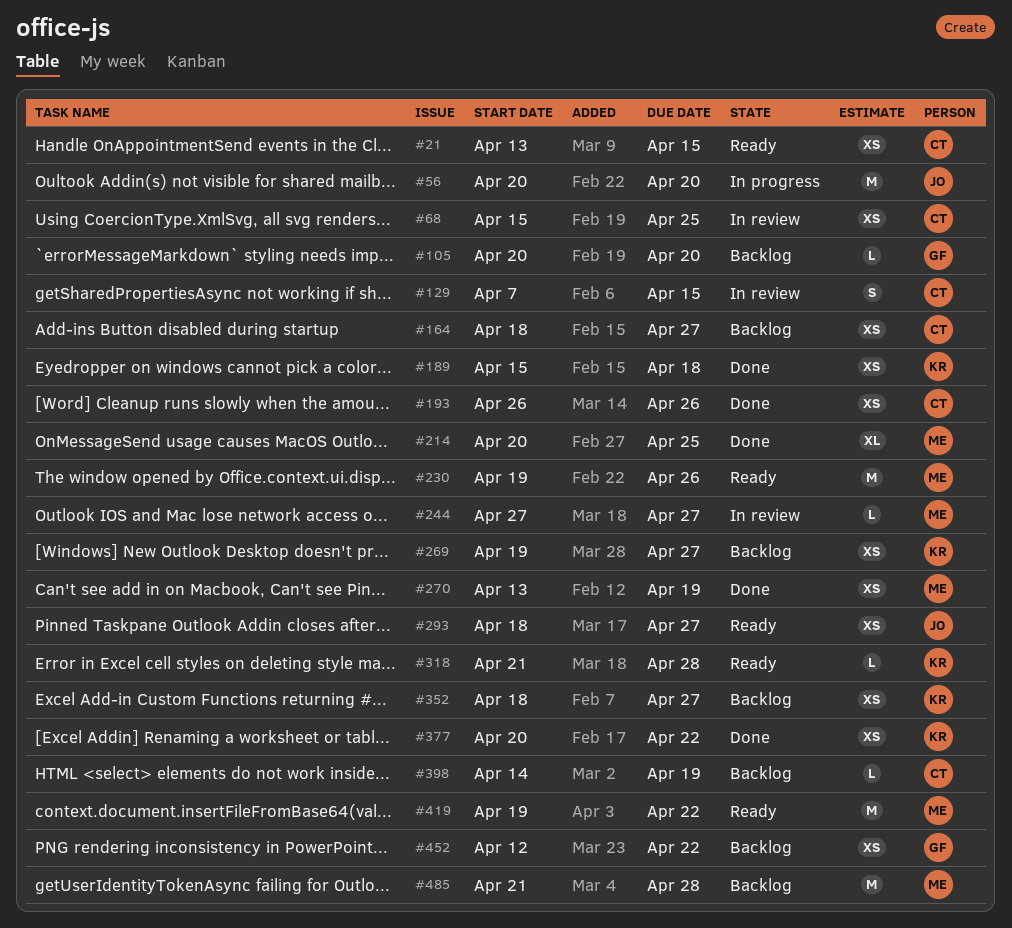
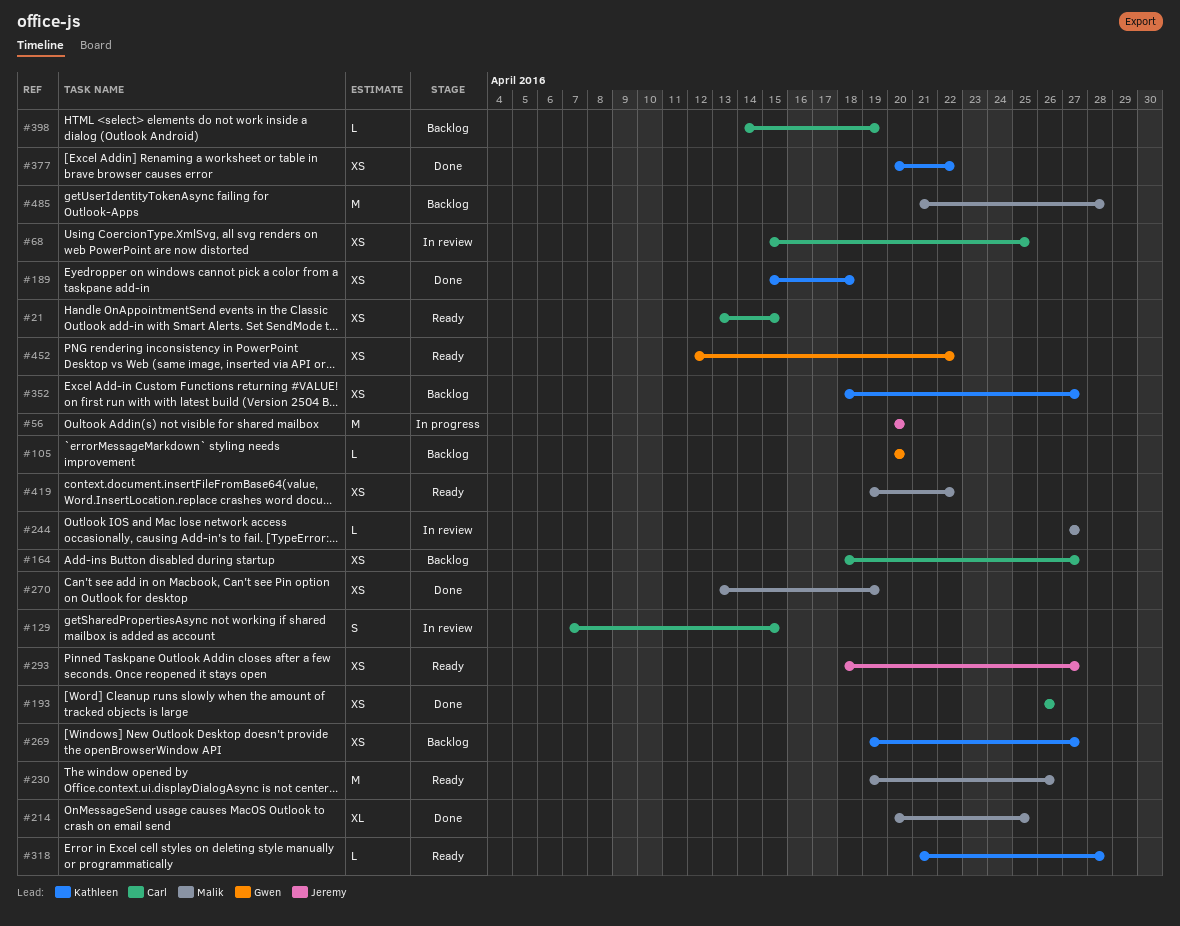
#419, estimate: M -> XS
#452, status: Backlog -> Ready

